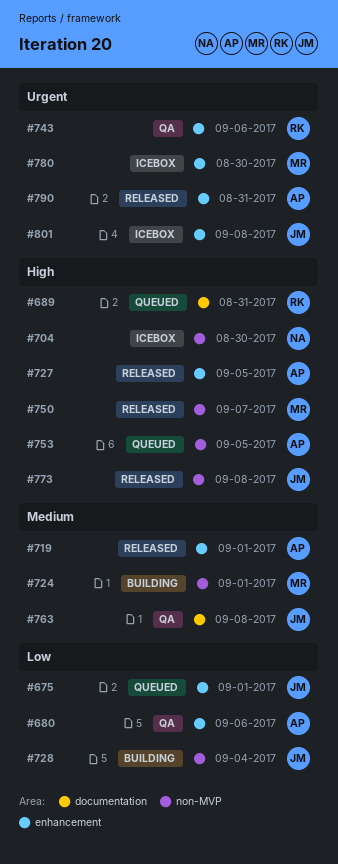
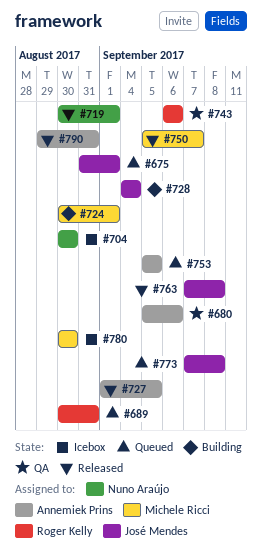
#719, owner: Annemiek Prins -> Nuno Araújo
#763, status: QA -> Released
#773, status: Released -> Queued
#801: present -> none

